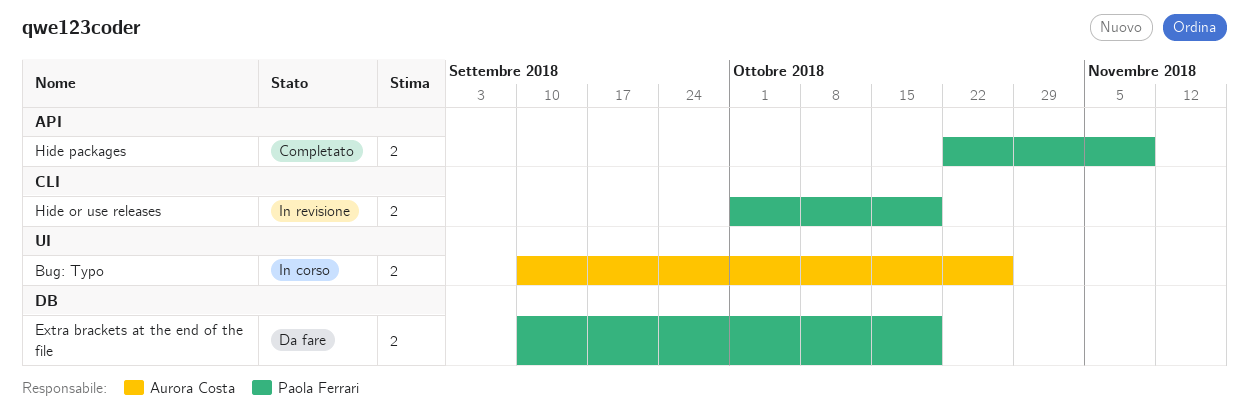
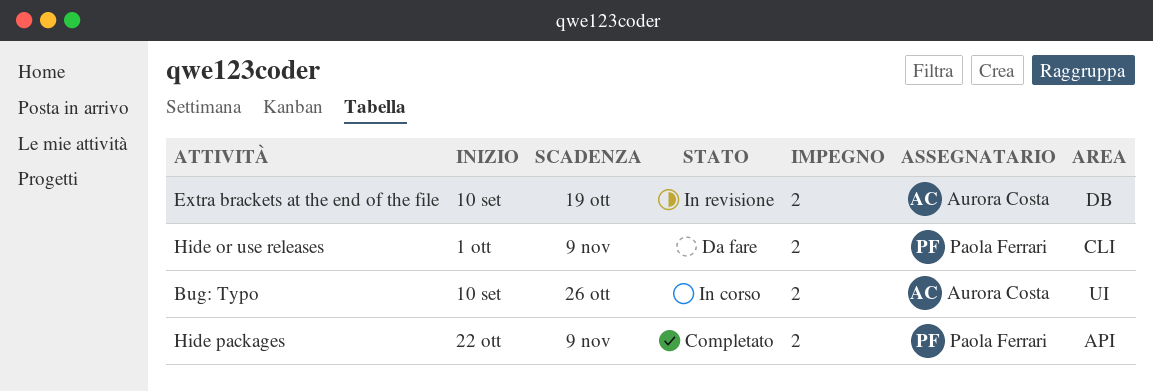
Extra brackets at the end of the file, status: Da fare -> In revisione
Extra brackets at the end of the file, owner: Paola Ferrari -> Aurora Costa
Hide or use releases, status: In revisione -> Da fare
Hide or use releases, due: Oct 19 -> Nov 9

